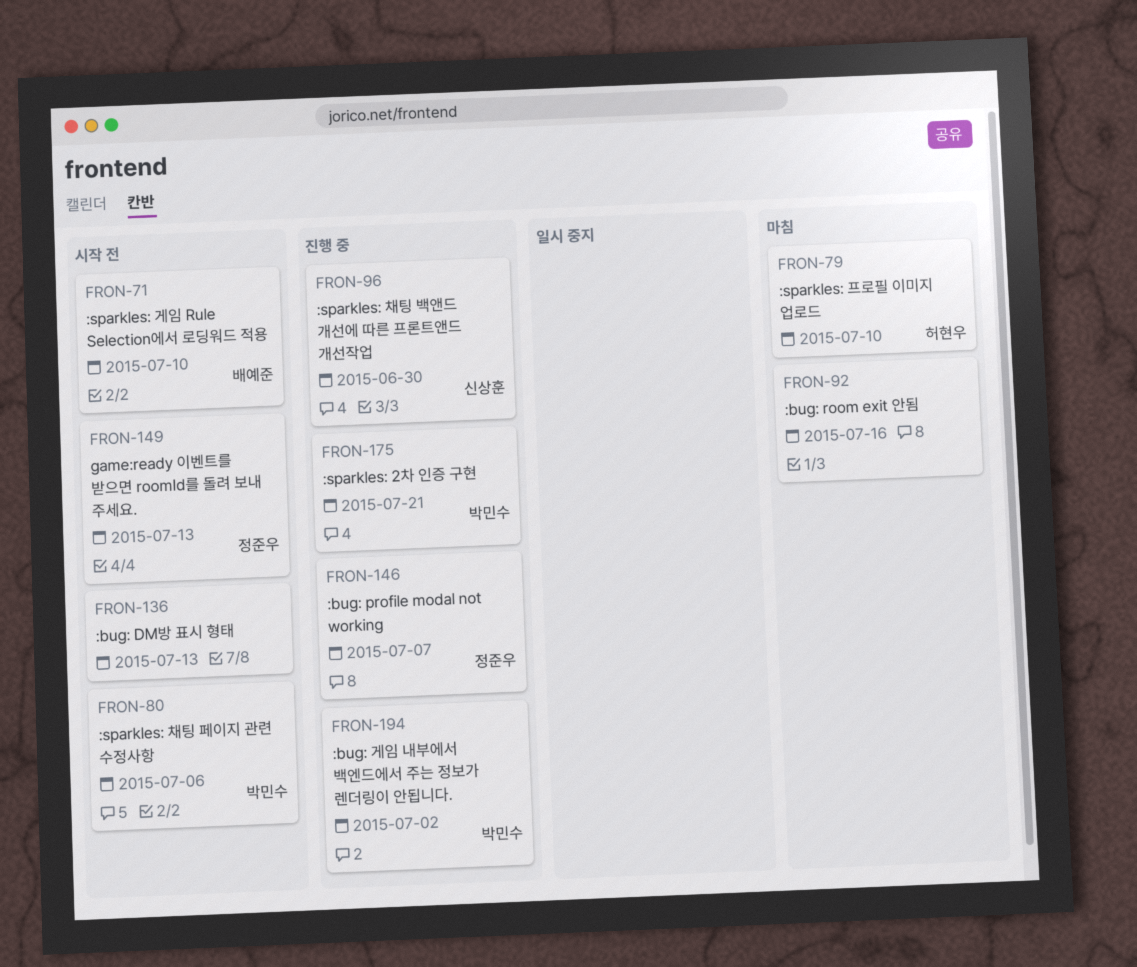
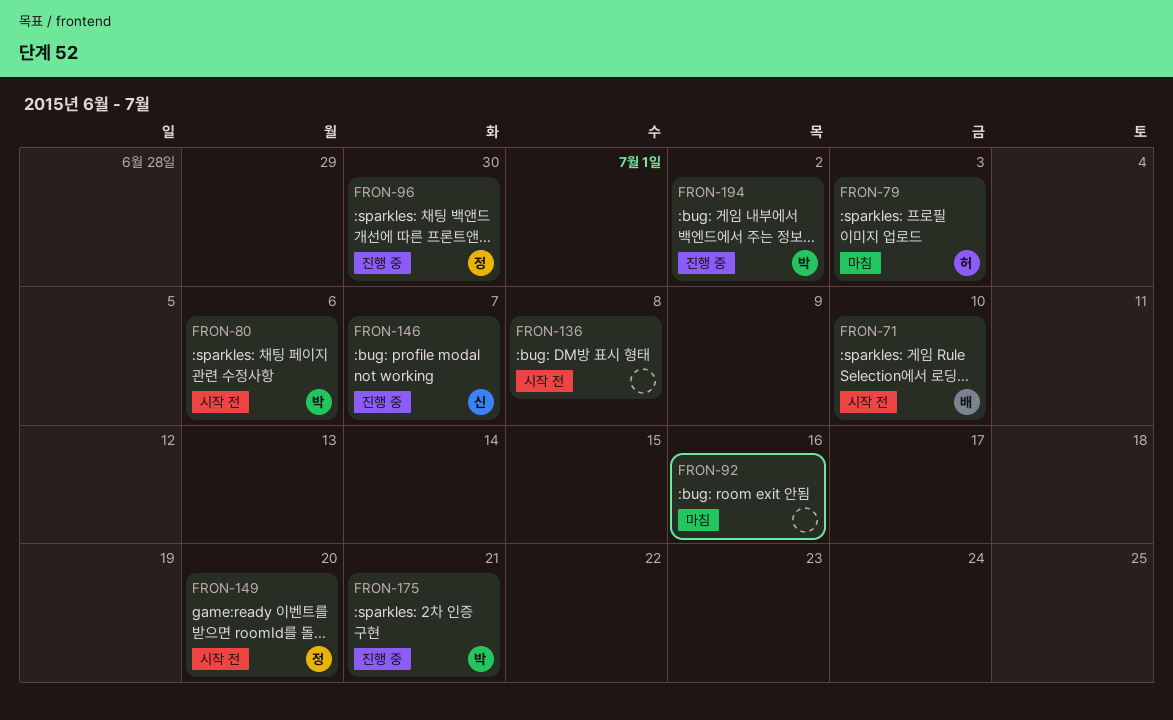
FRON-79, due: Jul 10 -> Jul 3
FRON-96, owner: 신상훈 -> 정준우
FRON-136, due: Jul 13 -> Jul 8
FRON-146, owner: 정준우 -> 신상훈
FRON-149, due: Jul 13 -> Jul 20

